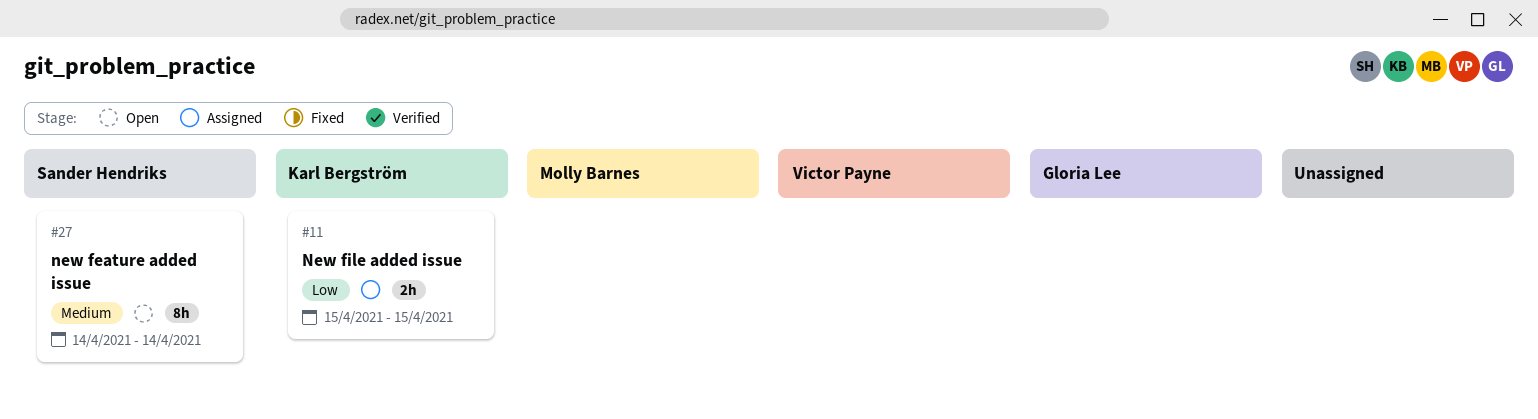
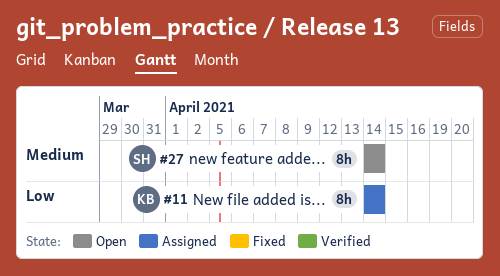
#11, estimate: 2h -> 8h
#11, start: Apr 15 -> Apr 14
#11, due: Apr 15 -> Apr 14

